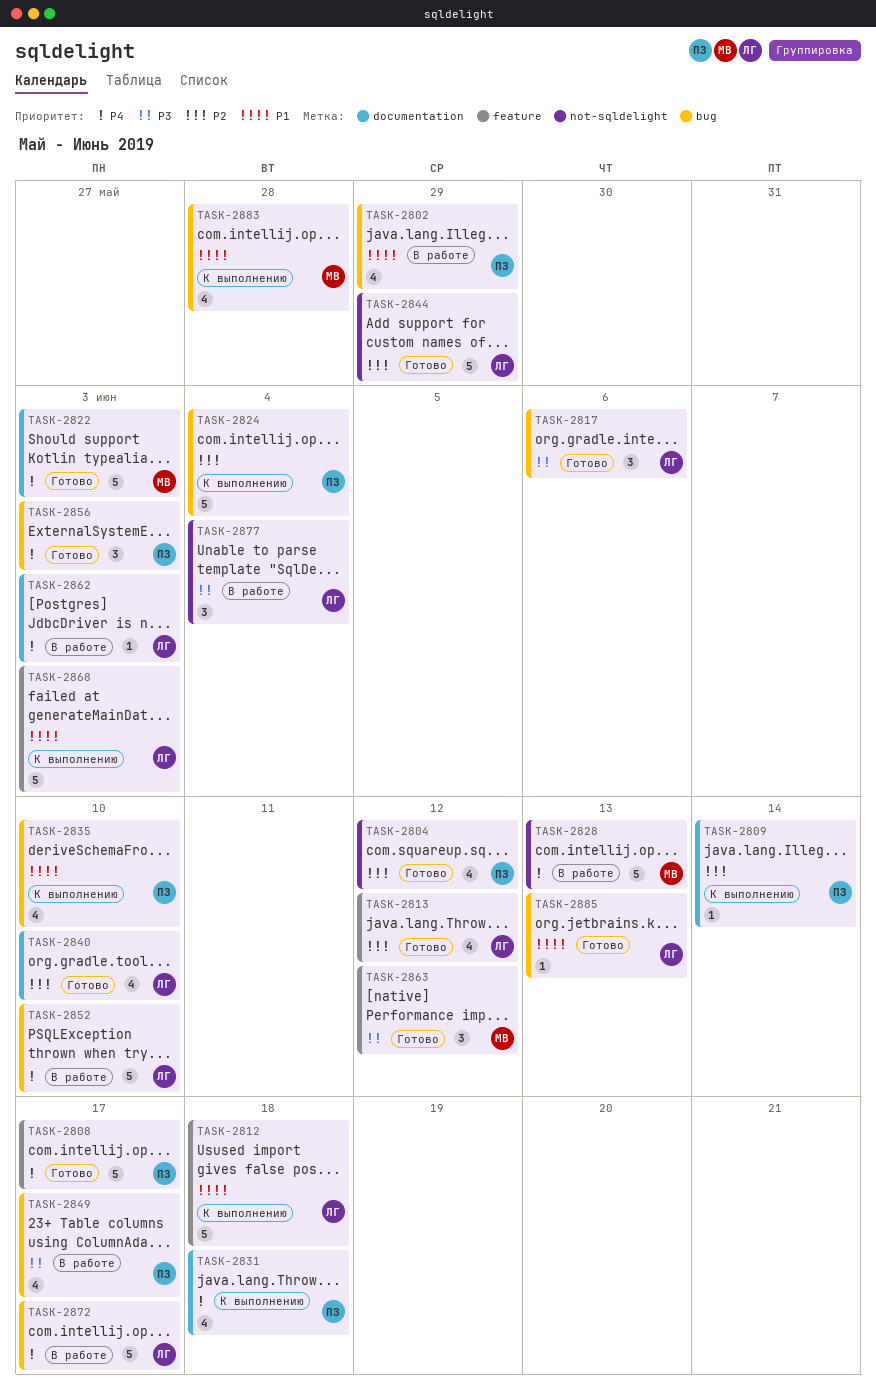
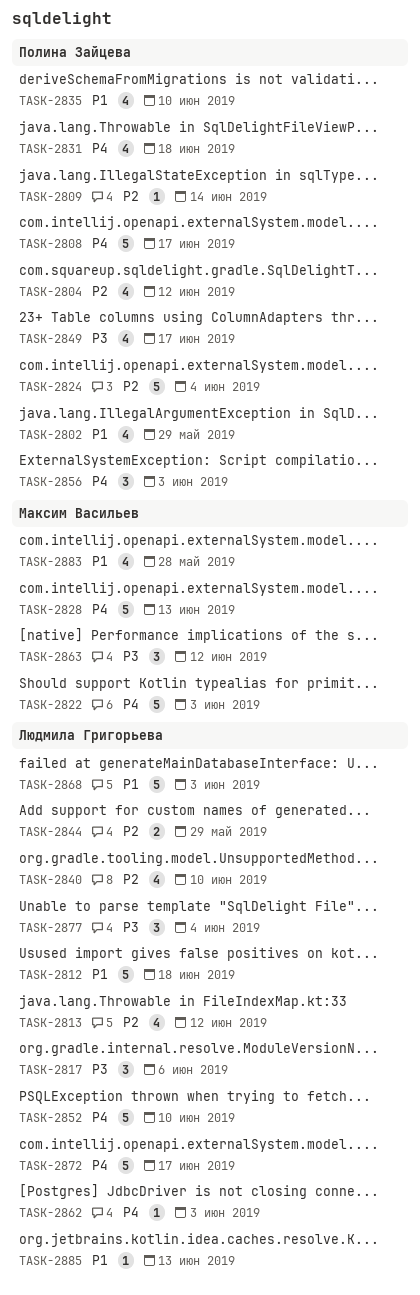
TASK-2844, estimate: 5 -> 2

